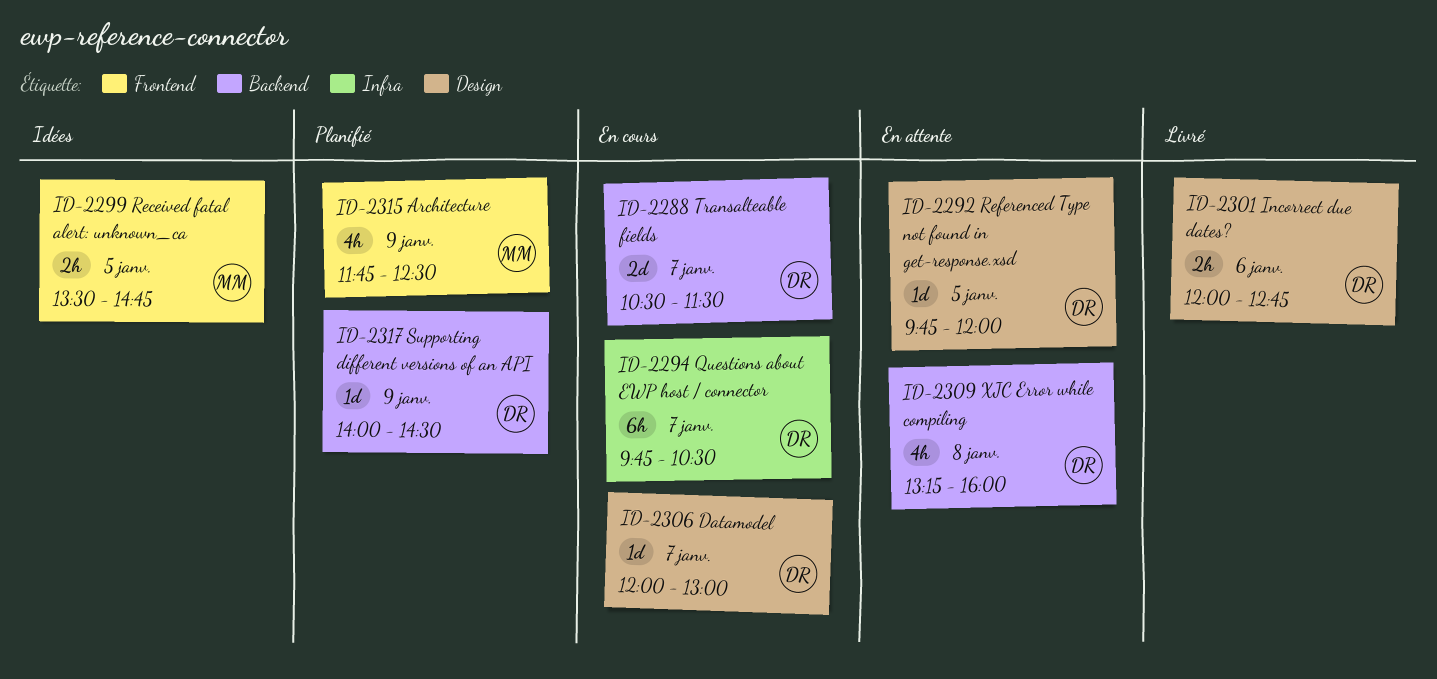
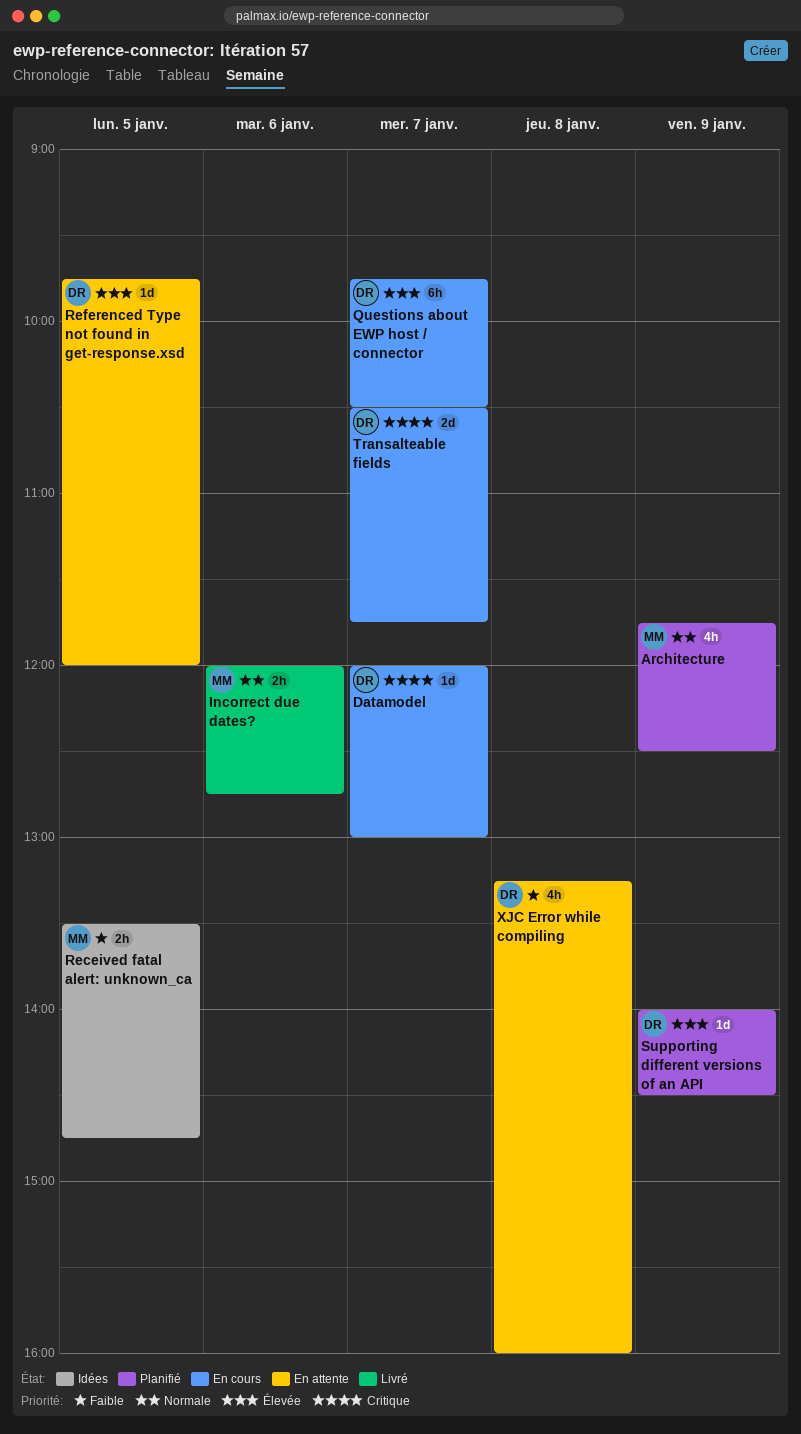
Incorrect due dates?, owner: DR -> MM
Transalteable fields, ends: 11:30 -> 11:45

